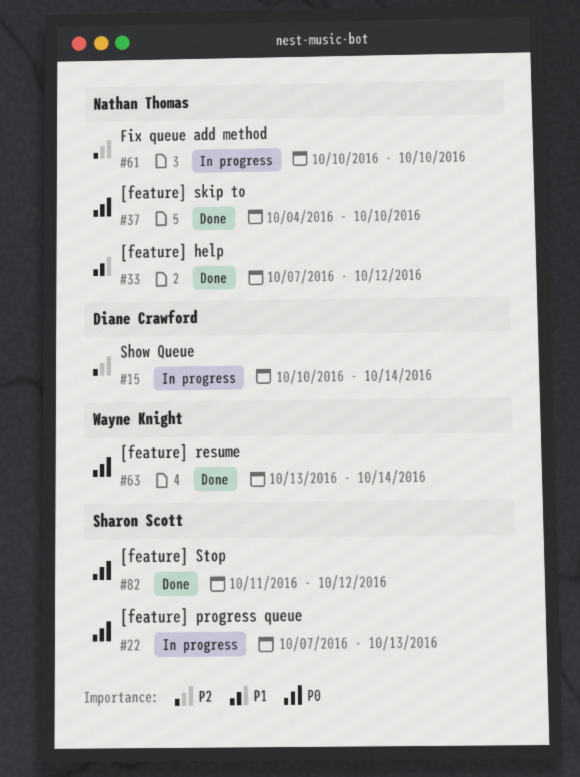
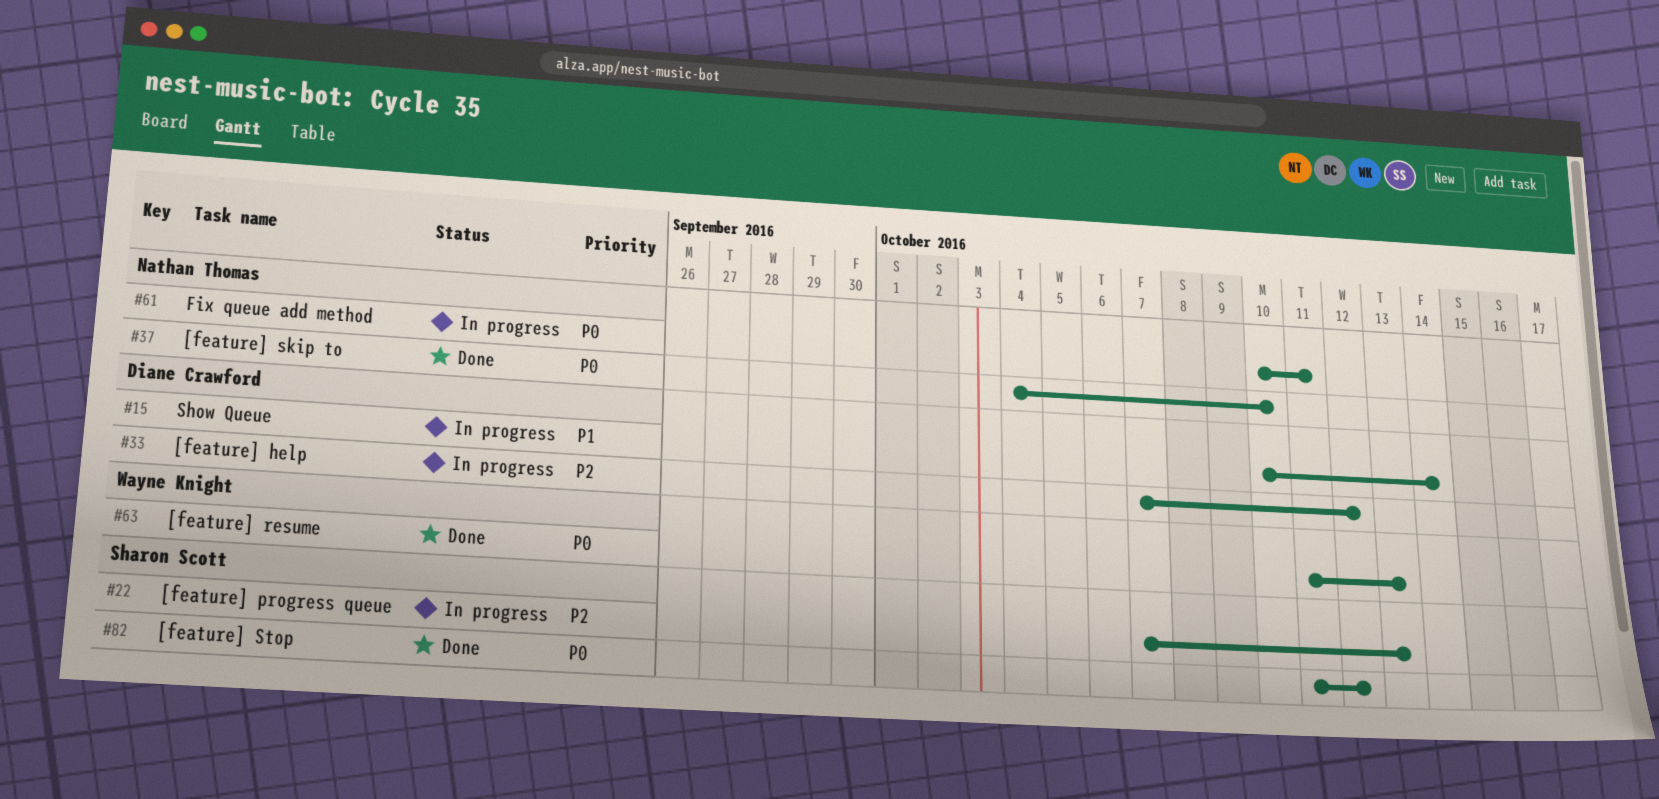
#15, priority: P2 -> P1
#22, priority: P0 -> P2
#33, status: Done -> In progress
#33, owner: Nathan Thomas -> Diane Crawford
#33, priority: P1 -> P2
#61, priority: P2 -> P0
#61, due: Oct 10 -> Oct 11
#63, start: Oct 13 -> Oct 11
#63, due: Oct 14 -> Oct 13

